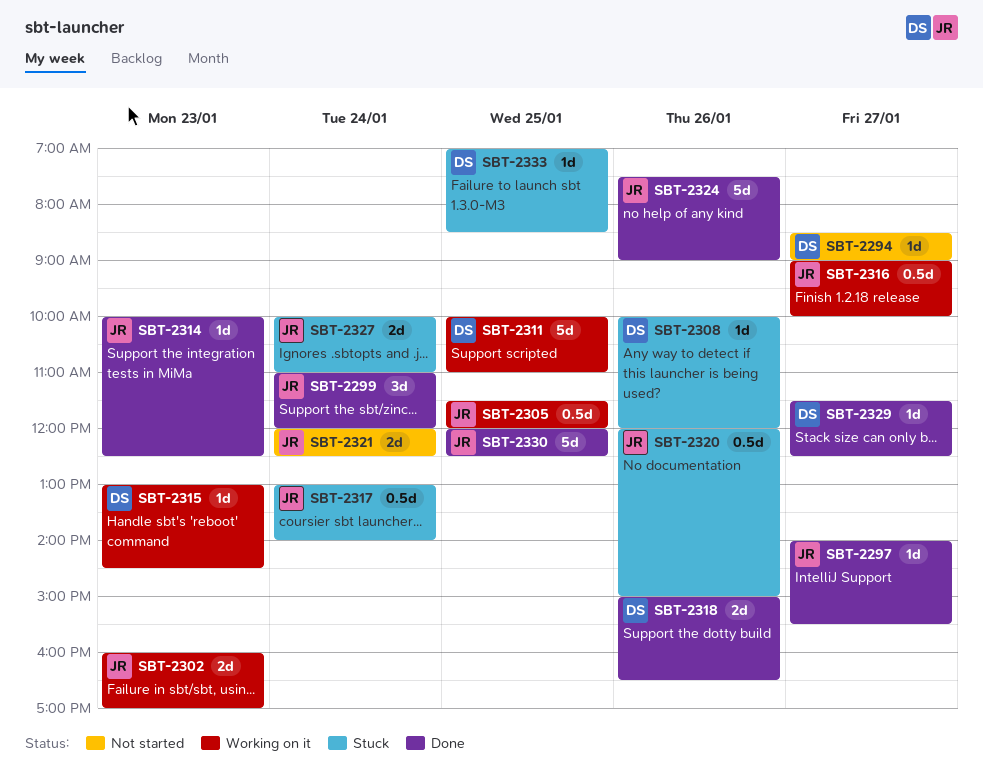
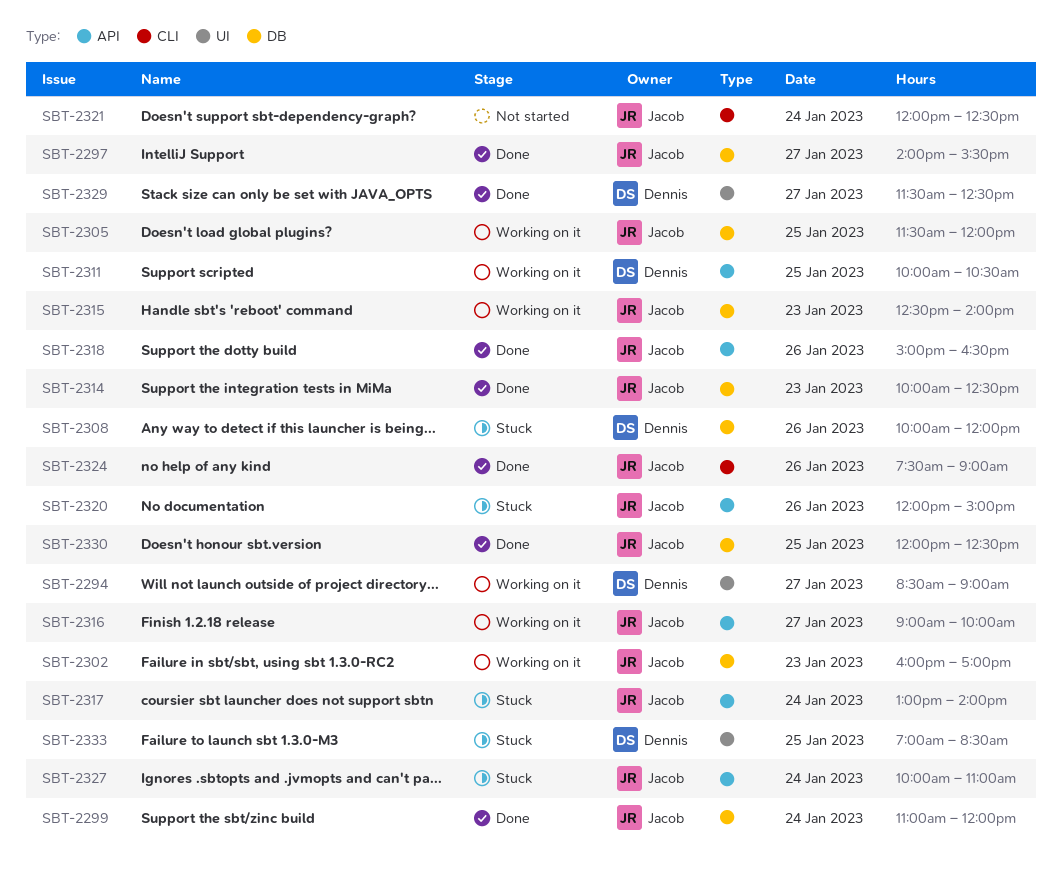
SBT-2294, status: Not started -> Working on it
SBT-2311, ends: 11:00 -> 10:30
SBT-2315, owner: Dennis -> Jacob
SBT-2315, begins: 13:00 -> 12:30
SBT-2315, ends: 14:30 -> 14:00
SBT-2318, owner: Dennis -> Jacob

